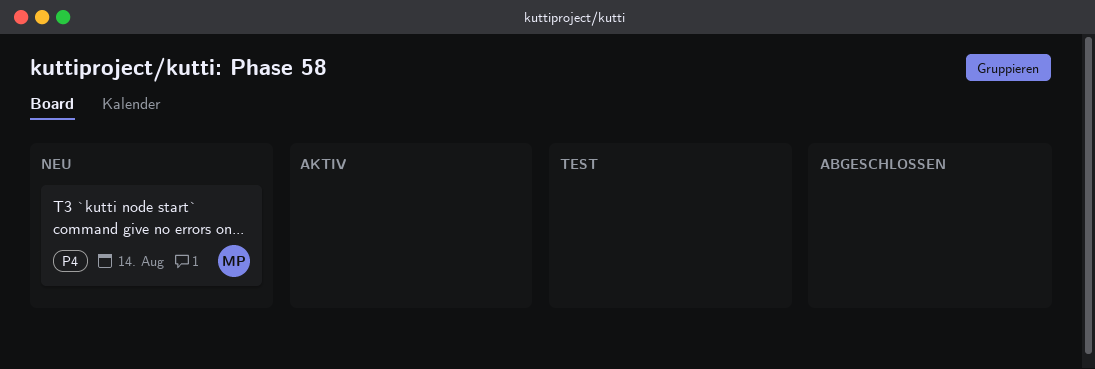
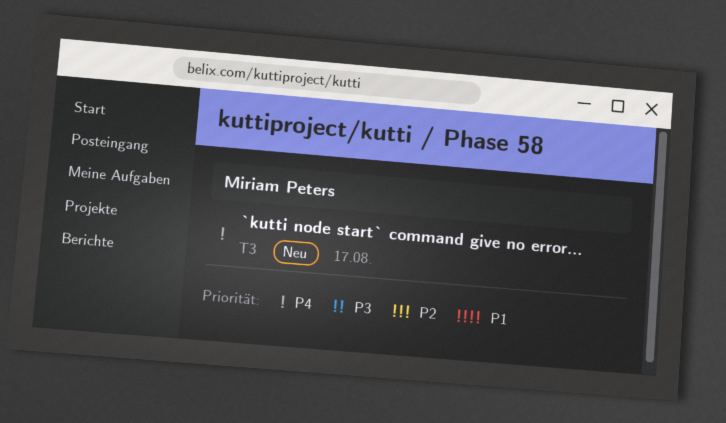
T3, due: Aug 14 -> Aug 17

